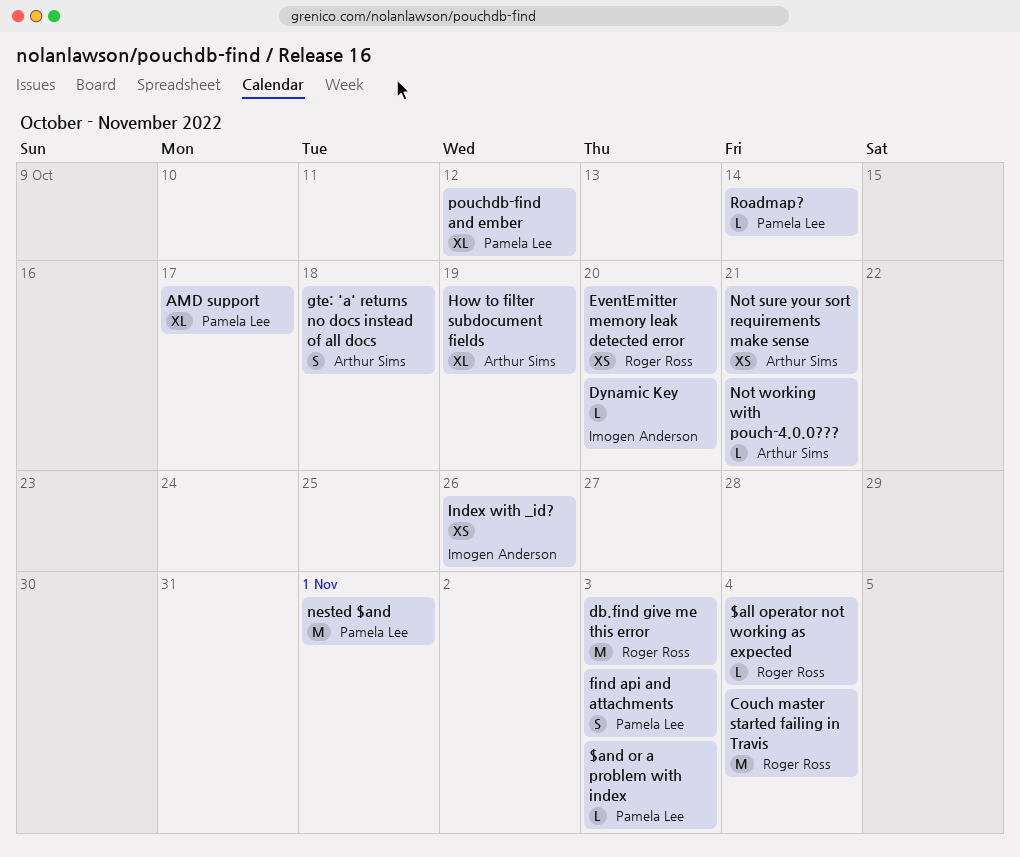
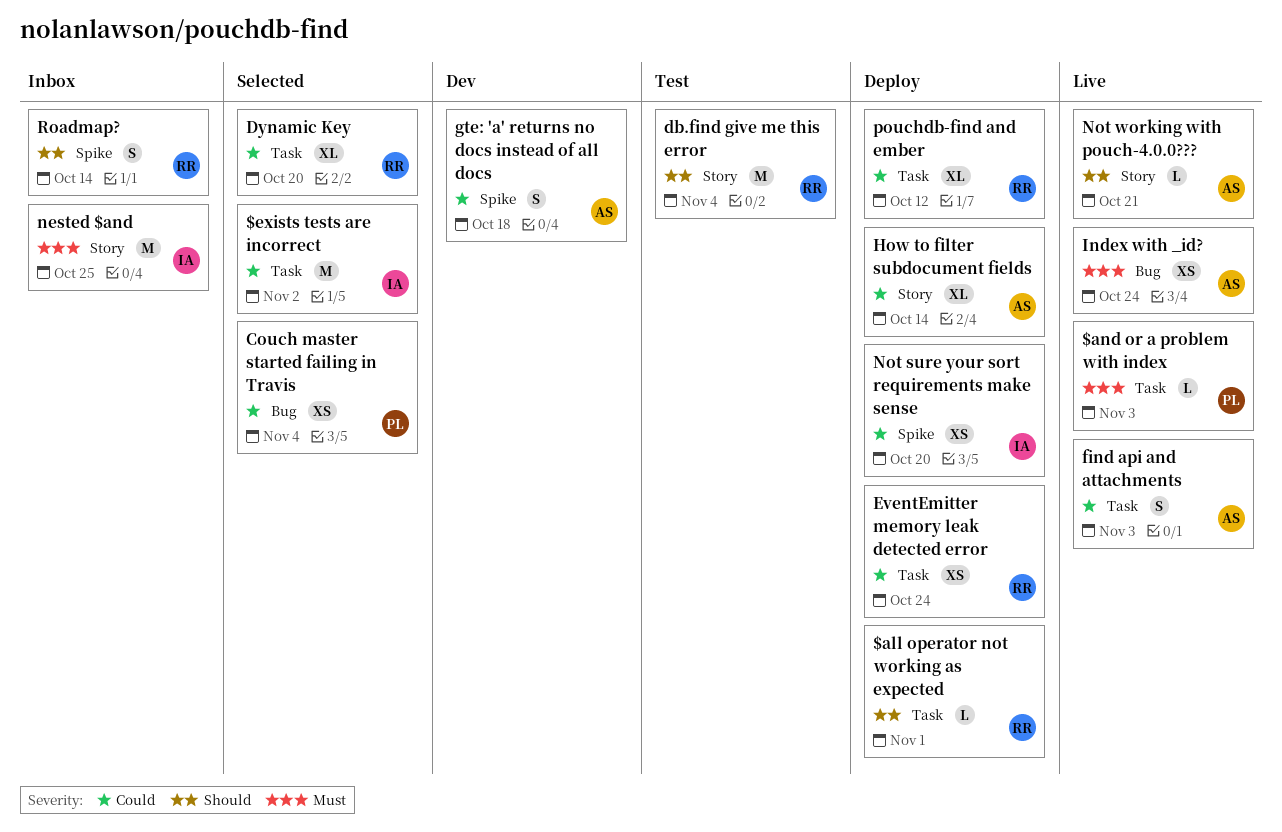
$all operator not working as expected, due: Nov 4 -> Nov 1
$exists tests are incorrect: none -> present
AMD support: present -> none
Couch master started failing in Travis, owner: Roger Ross -> Pamela Lee
Couch master started failing in Travis, estimate: M -> XS
db.find give me this error, due: Nov 3 -> Nov 4
Dynamic Key, owner: Imogen Anderson -> Roger Ross
Dynamic Key, estimate: L -> XL
EventEmitter memory leak detected error, due: Oct 20 -> Oct 24
find api and attachments, owner: Pamela Lee -> Arthur Sims
How to filter subdocument fields, due: Oct 19 -> Oct 14
Index with _id?, owner: Imogen Anderson -> Arthur Sims
Index with _id?, due: Oct 26 -> Oct 24
nested $and, owner: Pamela Lee -> Imogen Anderson
nested $and, due: Nov 1 -> Oct 25
Not sure your sort requirements make sense, owner: Arthur Sims -> Imogen Anderson
Not sure your sort requirements make sense, due: Oct 21 -> Oct 20
pouchdb-find and ember, owner: Pamela Lee -> Roger Ross
Roadmap?, owner: Pamela Lee -> Roger Ross
Roadmap?, estimate: L -> S

